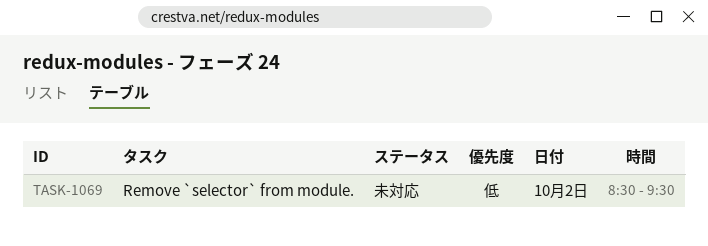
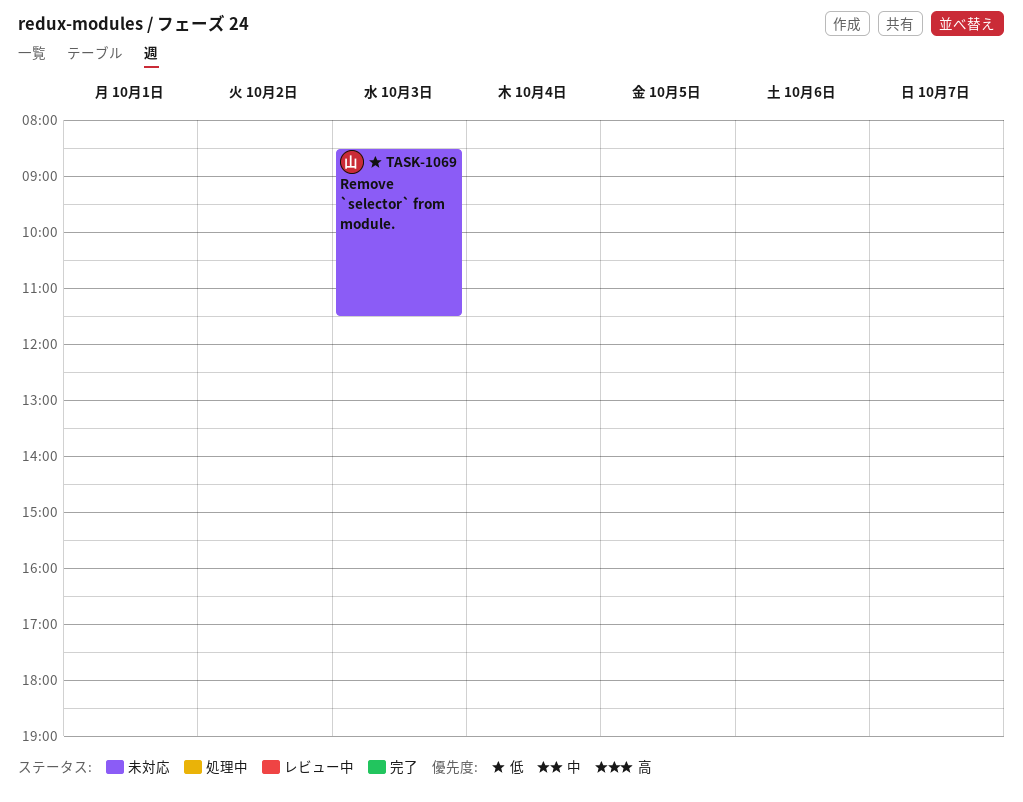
TASK-1069, day: Oct 2 -> Oct 3
TASK-1069, ends: 09:30 -> 11:30

